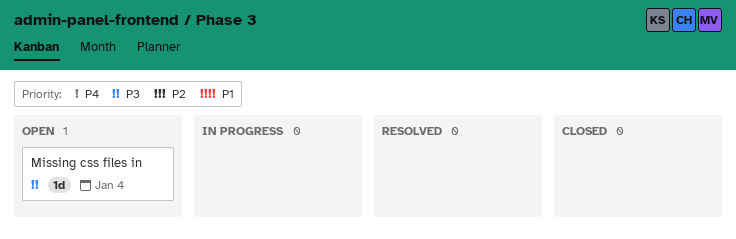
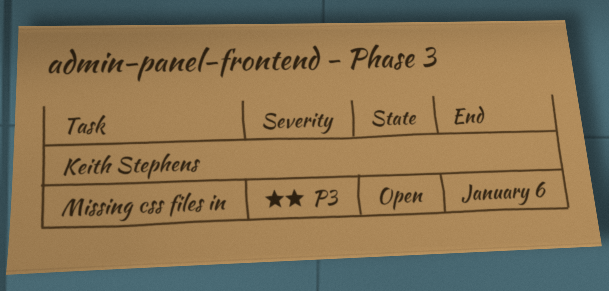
Missing css files in, due: Jan 4 -> Jan 6

